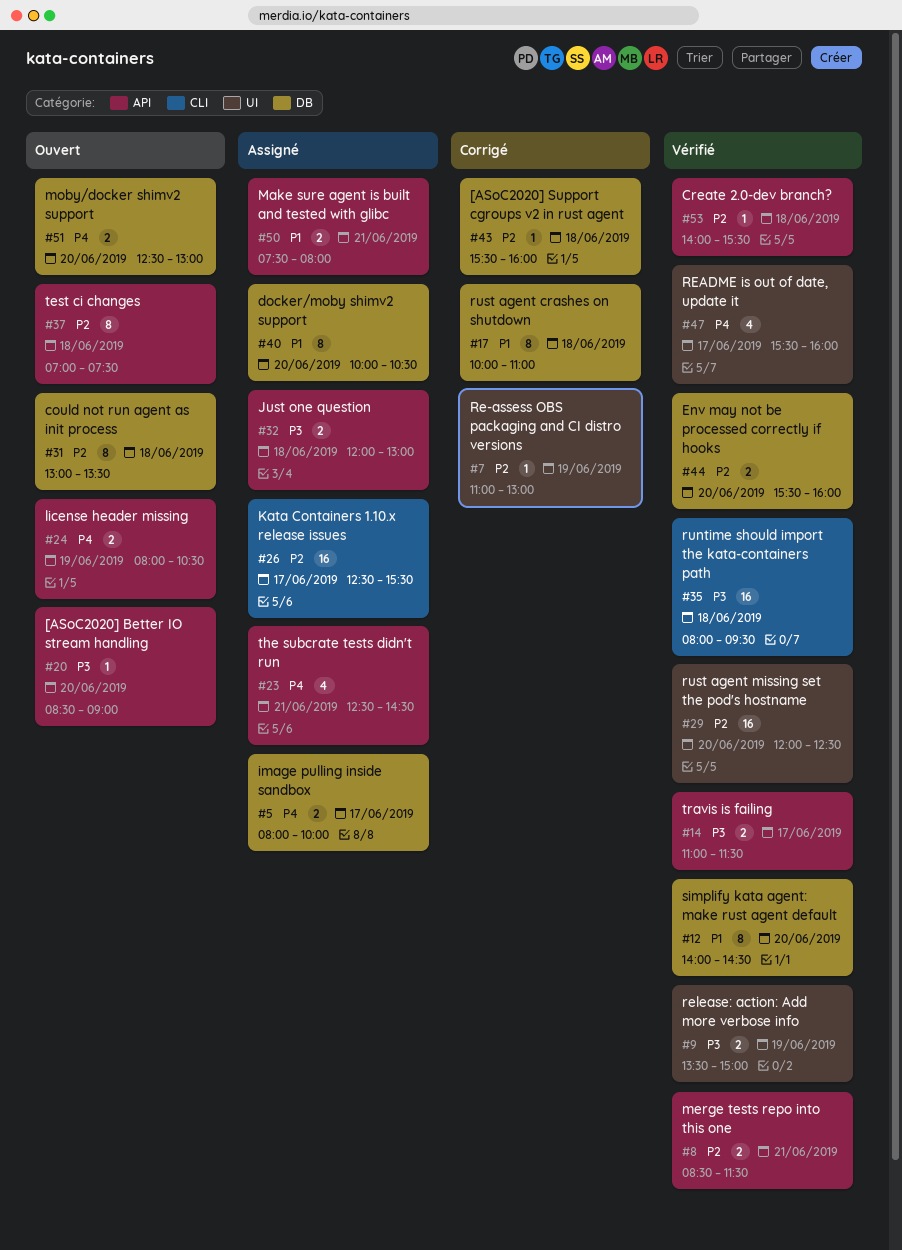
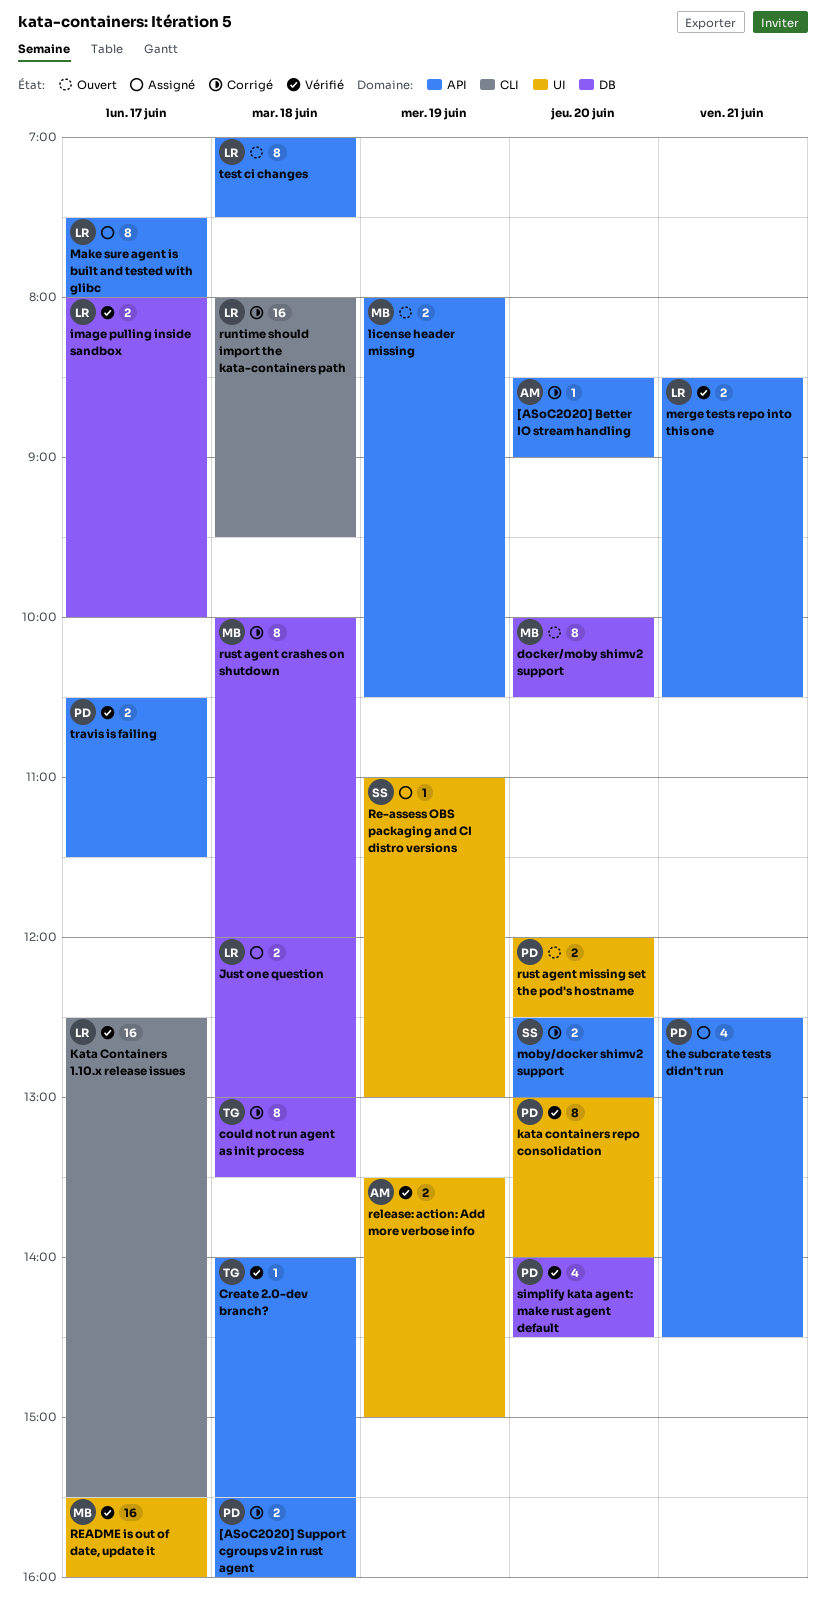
[ASoC2020] Better IO stream handling, status: Ouvert -> Corrigé
[ASoC2020] Support cgroups v2 in rust agent, label: DB -> API
[ASoC2020] Support cgroups v2 in rust agent, estimate: 1 -> 2
could not run agent as init process, status: Ouvert -> Corrigé
docker/moby shimv2 support, status: Assigné -> Ouvert
Env may not be processed correctly if hooks: present -> none
image pulling inside sandbox, status: Assigné -> Vérifié
Just one question, label: API -> DB
Kata Containers 1.10.x release issues, status: Assigné -> Vérifié
kata containers repo consolidation: none -> present
Make sure agent is built and tested with glibc, estimate: 2 -> 8
Make sure agent is built and tested with glibc, day: Jun 21 -> Jun 17
merge tests repo into this one, ends: 11:30 -> 10:30
moby/docker shimv2 support, status: Ouvert -> Corrigé
moby/docker shimv2 support, label: DB -> API
Re-assess OBS packaging and CI distro versions, status: Corrigé -> Assigné
README is out of date, update it, estimate: 4 -> 16
runtime should import the kata-containers path, status: Vérifié -> Corrigé
rust agent crashes on shutdown, ends: 11:00 -> 12:00
rust agent missing set the pod's hostname, status: Vérifié -> Ouvert
rust agent missing set the pod's hostname, estimate: 16 -> 2
simplify kata agent: make rust agent default, estimate: 8 -> 4
travis is failing, begins: 11:00 -> 10:30

